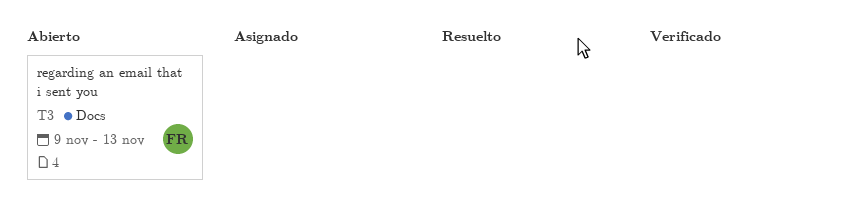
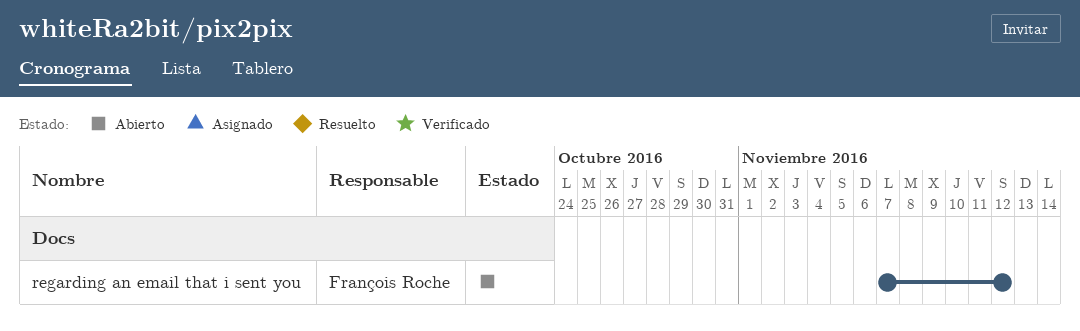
regarding an email that i sent you, start: Nov 9 -> Nov 7
regarding an email that i sent you, due: Nov 13 -> Nov 12

